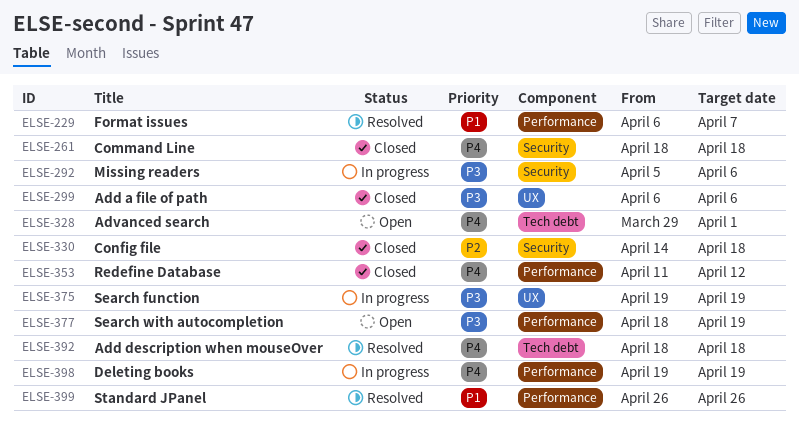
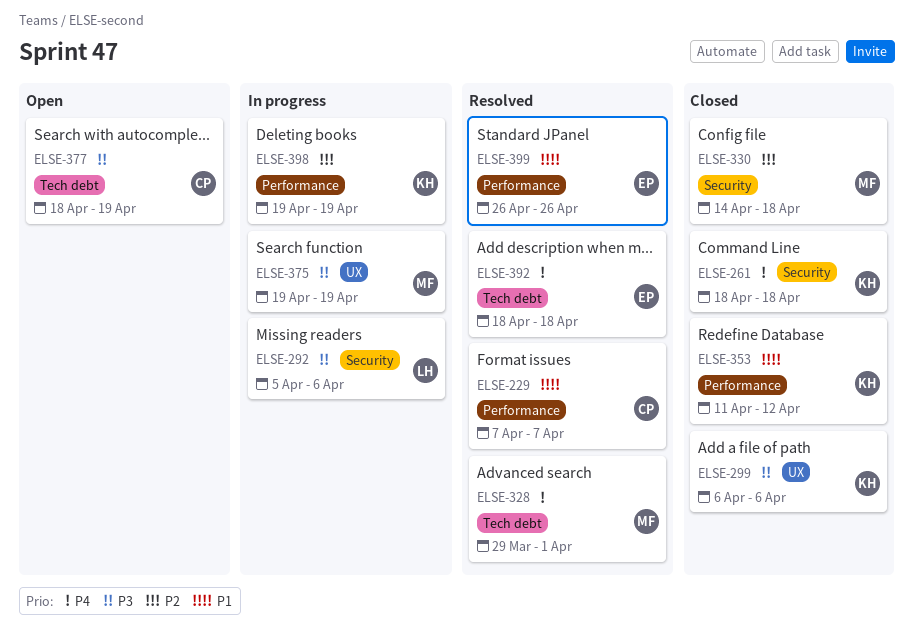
ELSE-229, start: Apr 6 -> Apr 7
ELSE-328, status: Open -> Resolved
ELSE-353, priority: P4 -> P1
ELSE-377, label: Performance -> Tech debt
ELSE-398, priority: P4 -> P2

